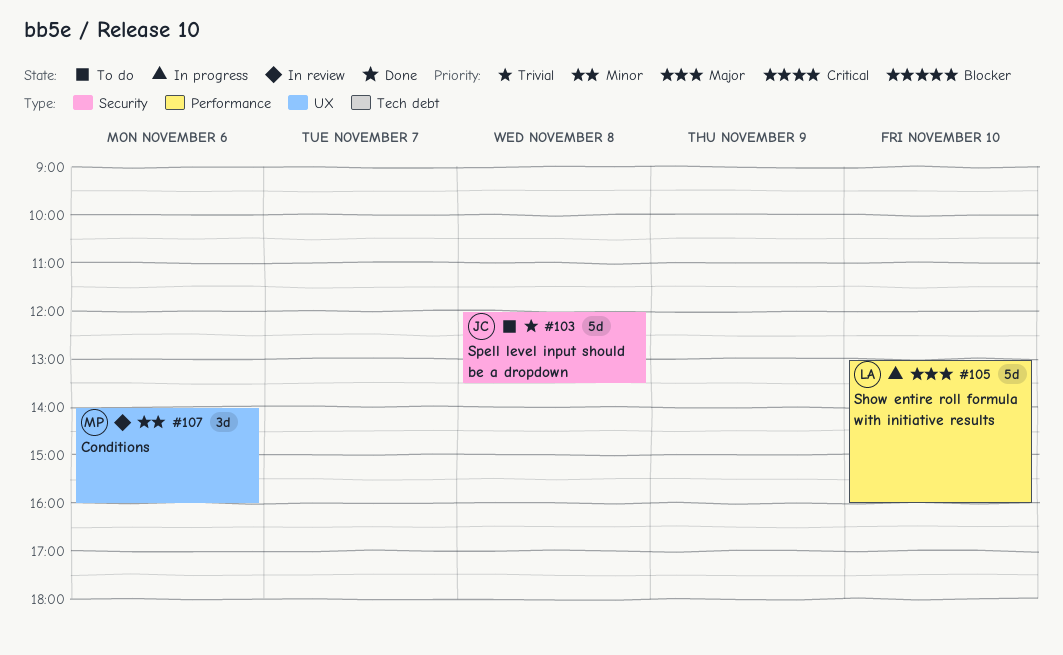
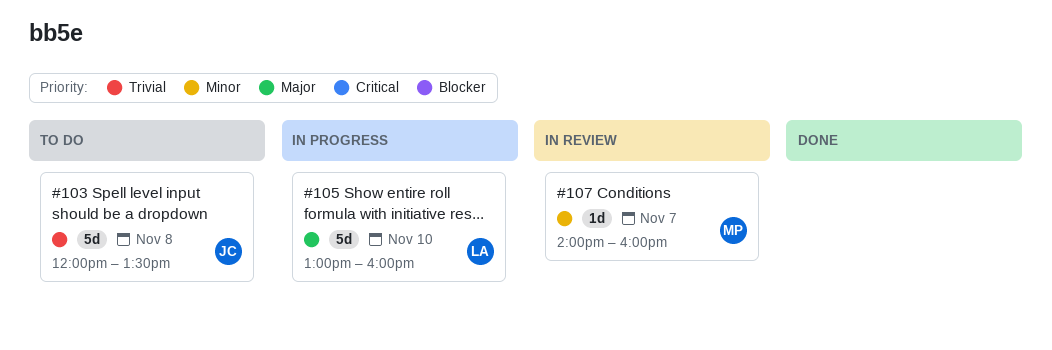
#107, estimate: 3d -> 1d
#107, day: Nov 6 -> Nov 7

